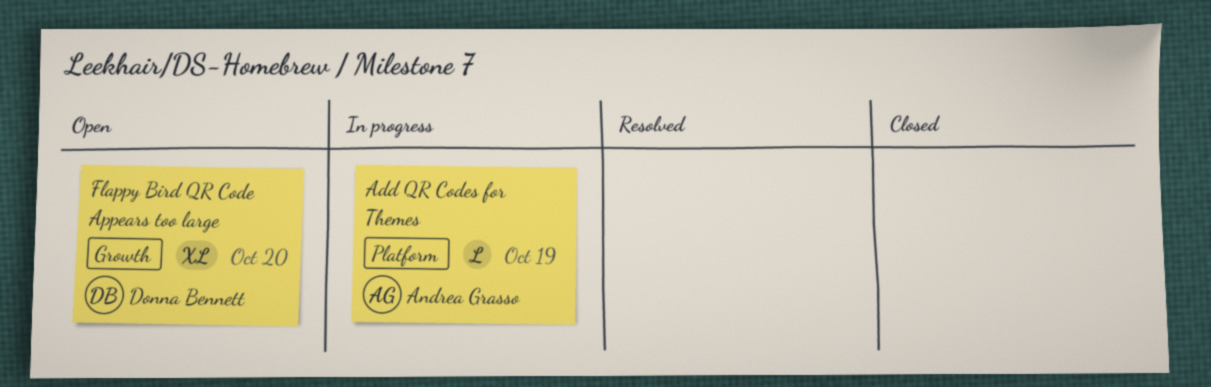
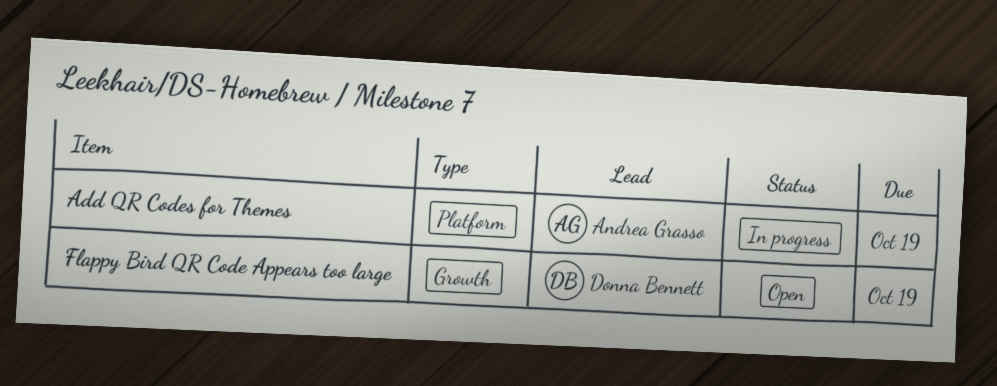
Flappy Bird QR Code Appears too large, due: Oct 20 -> Oct 19

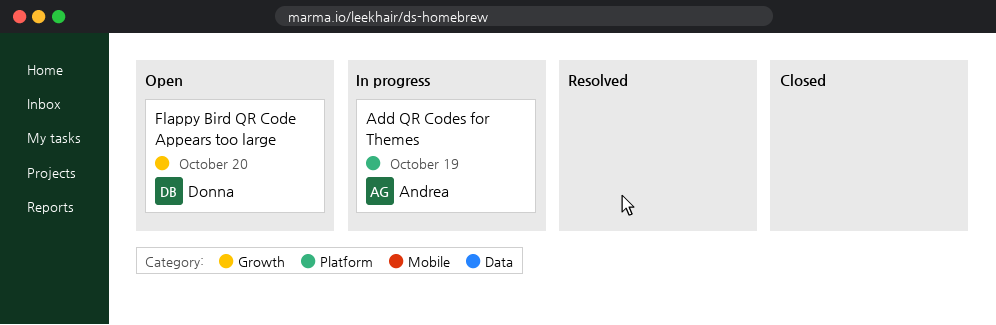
Flappy Bird QR Code Appears too large, due: Oct 19 -> Oct 20

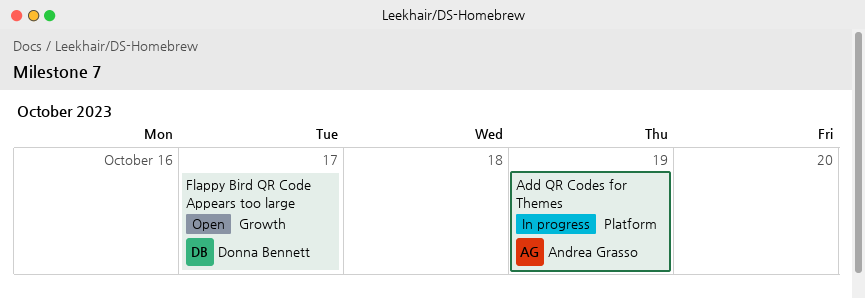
Flappy Bird QR Code Appears too large, due: Oct 20 -> Oct 17

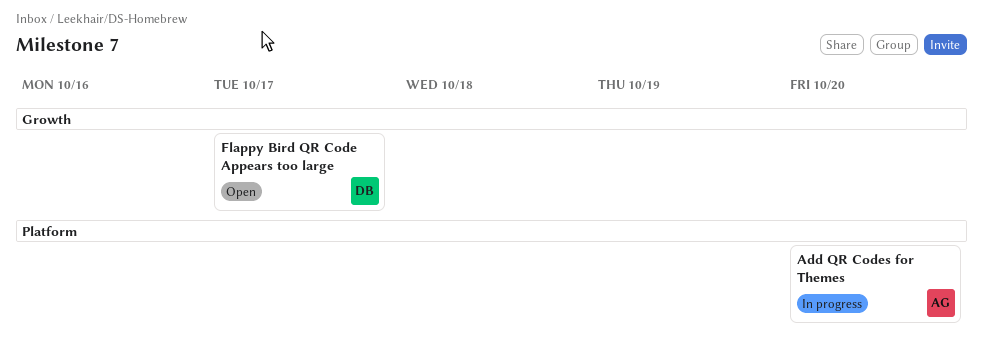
Add QR Codes for Themes, due: Oct 19 -> Oct 20

